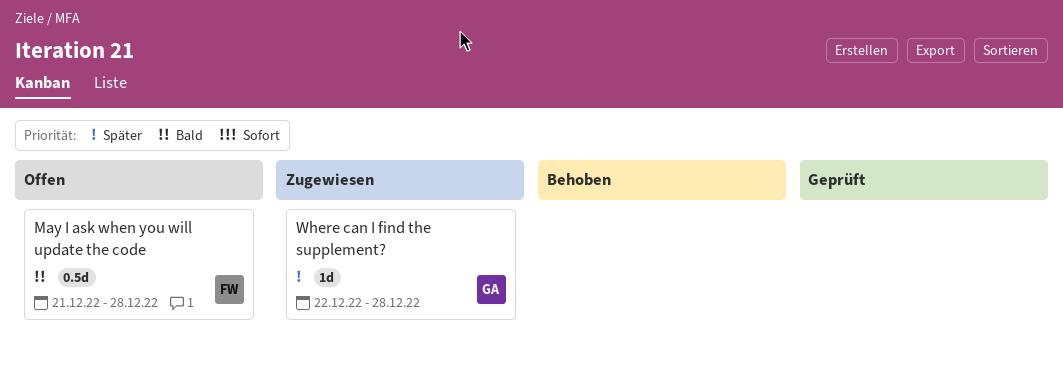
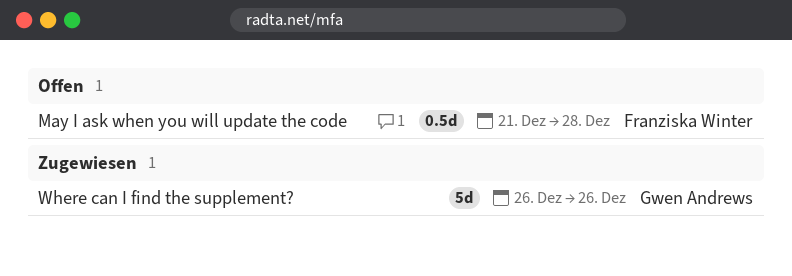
Where can I find the supplement?, estimate: 1d -> 5d
Where can I find the supplement?, start: Dec 22 -> Dec 26
Where can I find the supplement?, due: Dec 28 -> Dec 26

